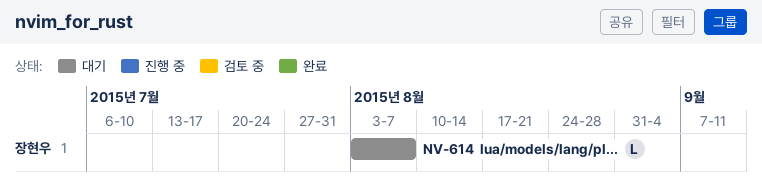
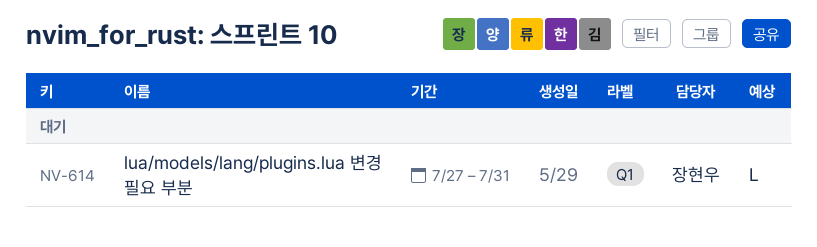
NV-614, start: Aug 3 -> Jul 27
NV-614, due: Aug 7 -> Jul 31

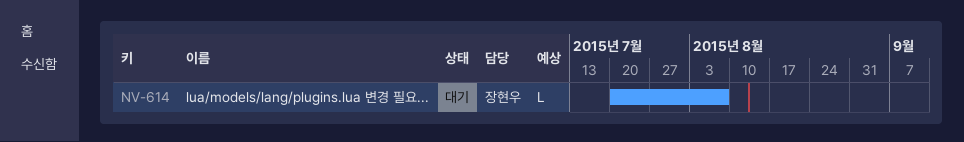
NV-614, start: Jul 27 -> Jul 20
NV-614, due: Jul 31 -> Aug 7

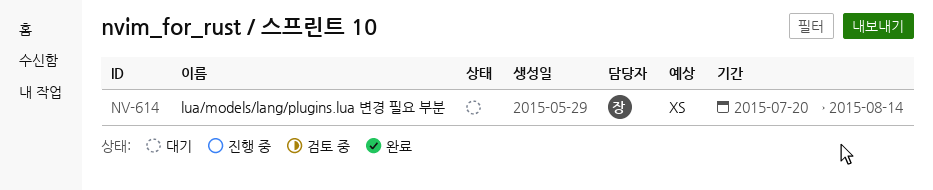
NV-614, estimate: L -> XS
NV-614, due: Aug 7 -> Aug 14

